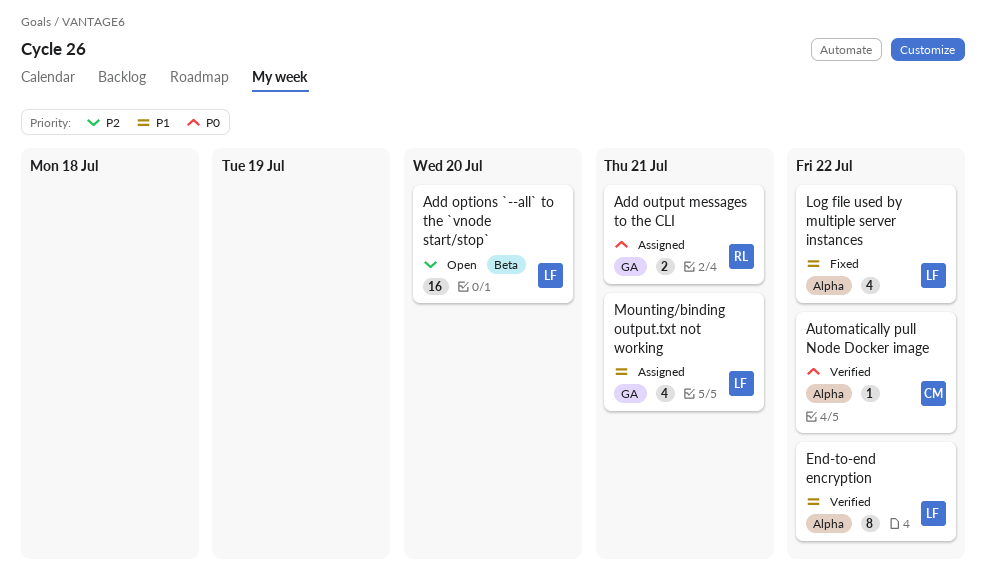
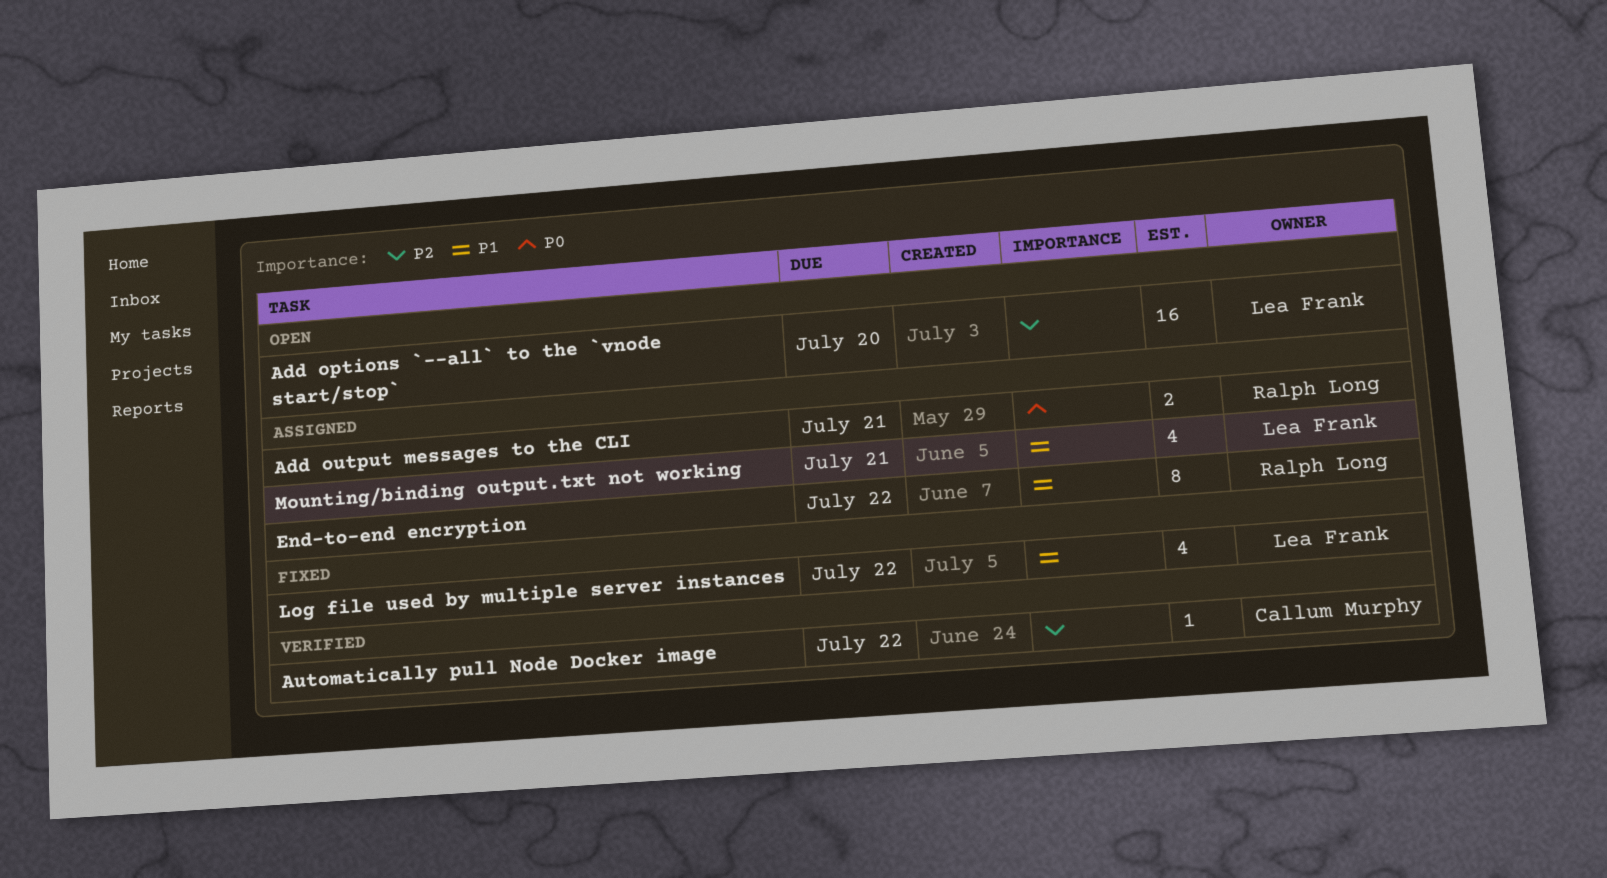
Automatically pull Node Docker image, priority: P0 -> P2
End-to-end encryption, status: Verified -> Assigned
End-to-end encryption, owner: Lea Frank -> Ralph Long

